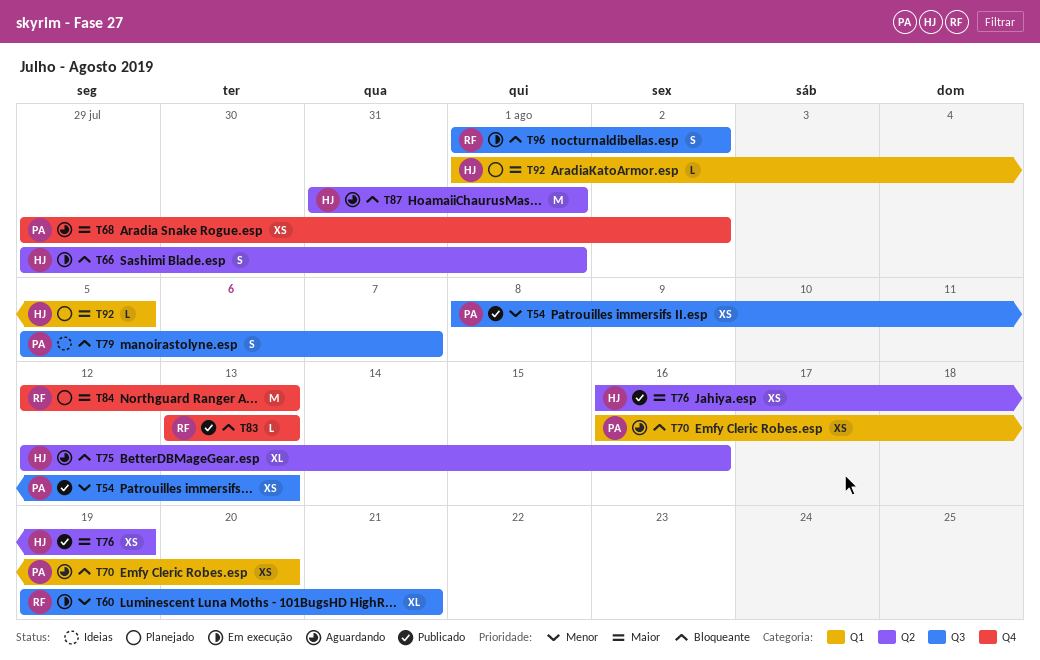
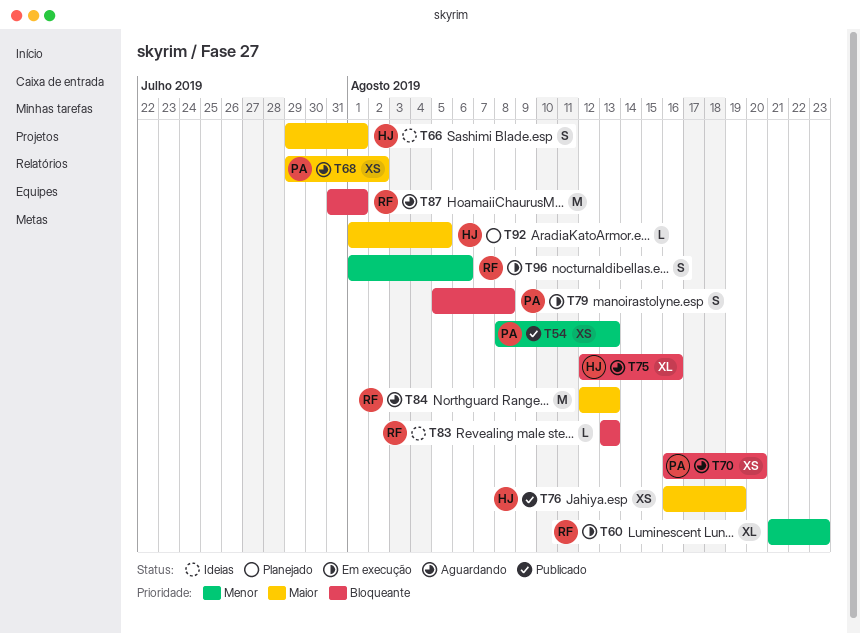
T60, start: Aug 19 -> Aug 21
T60, due: Aug 21 -> Aug 23
T66, status: Em execução -> Ideias
T66, priority: Bloqueante -> Maior
T79, status: Ideias -> Em execução
T79, due: Aug 7 -> Aug 8
T83, status: Publicado -> Ideias
T84, status: Planejado -> Aguardando
T87, owner: HJ -> RF
T96, priority: Bloqueante -> Menor
T96, due: Aug 2 -> Aug 6

